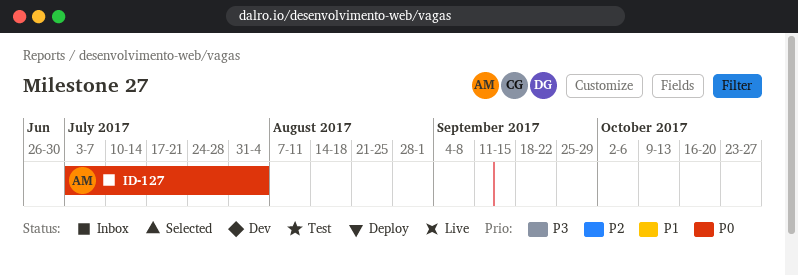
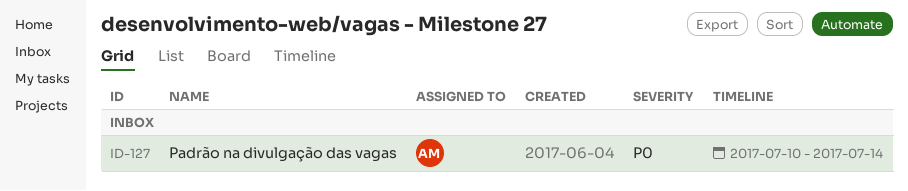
ID-127, start: Jul 3 -> Jul 10
ID-127, due: Aug 4 -> Jul 14

